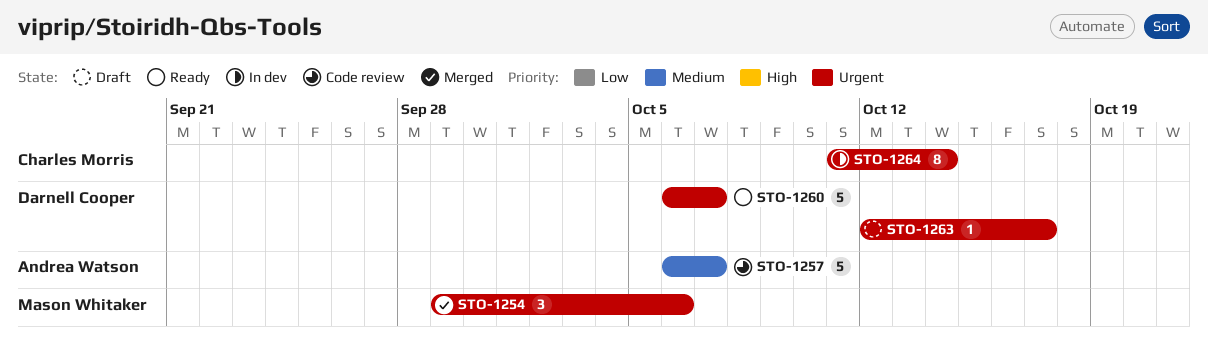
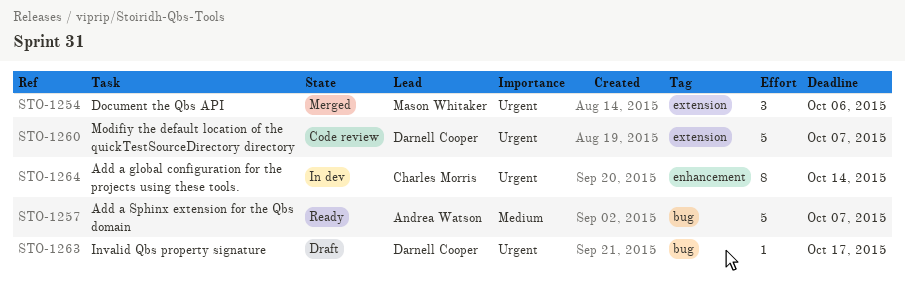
STO-1257, status: Code review -> Ready
STO-1260, status: Ready -> Code review

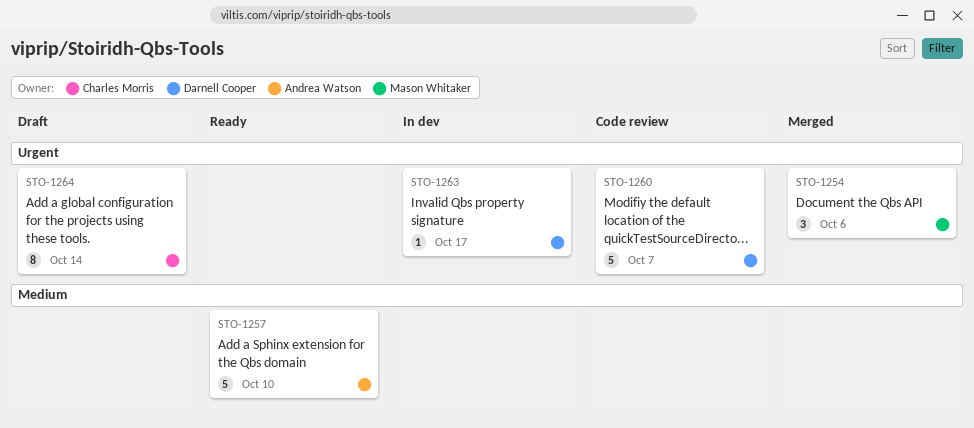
STO-1257, due: Oct 7 -> Oct 10
STO-1263, status: Draft -> In dev
STO-1264, status: In dev -> Draft

